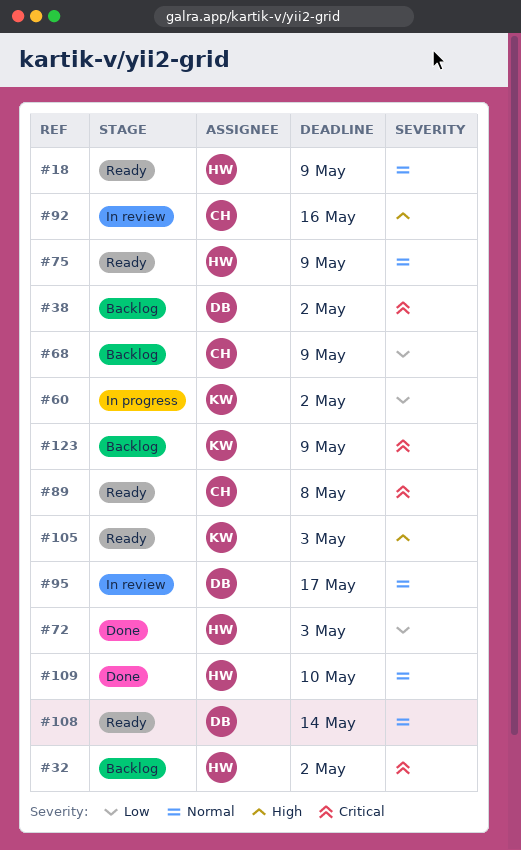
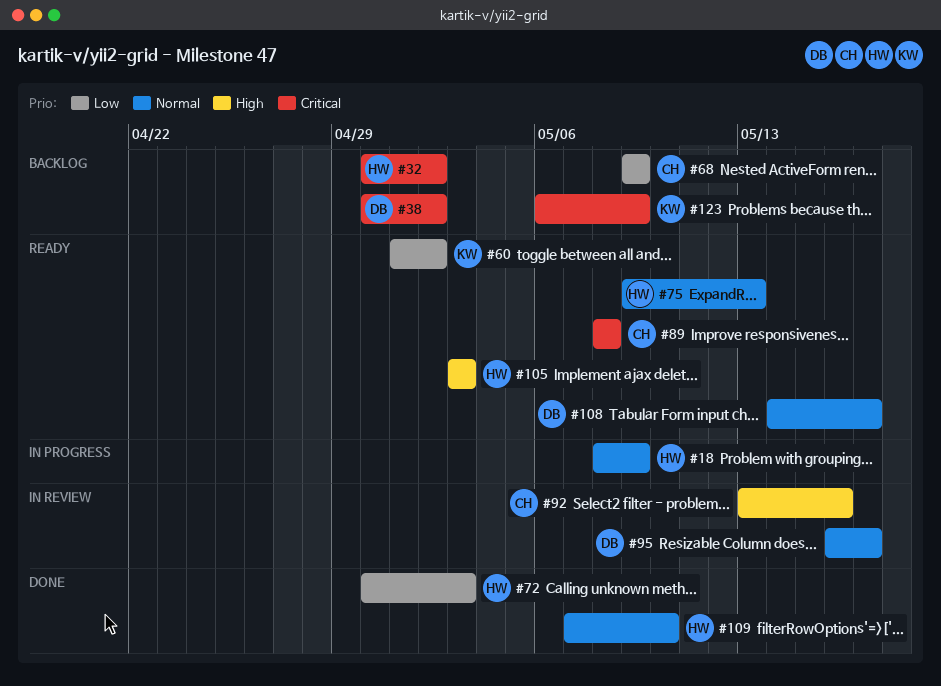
#18, status: Ready -> In progress
#60, status: In progress -> Ready
#75, due: May 9 -> May 13
#105, owner: KW -> HW
#108, due: May 14 -> May 17

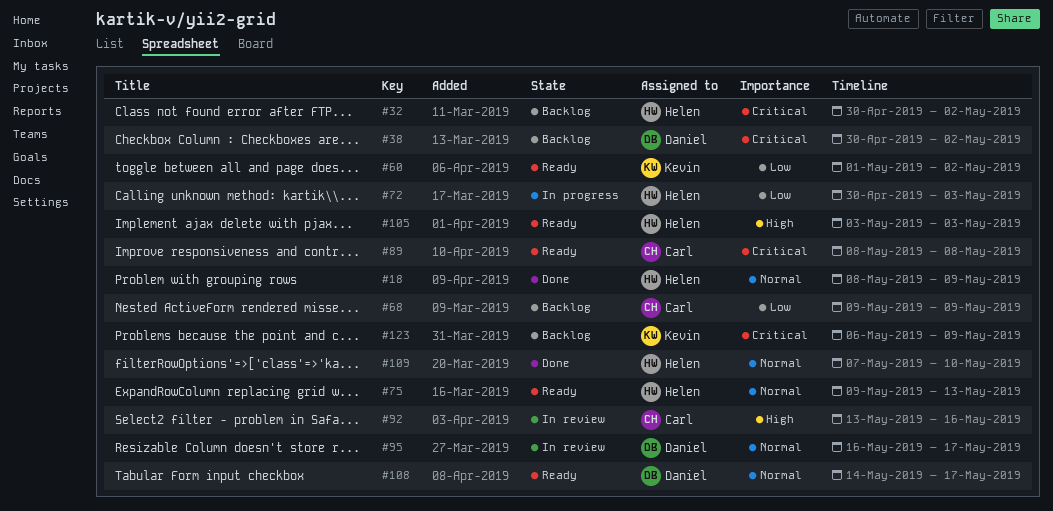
#18, status: In progress -> Done
#72, status: Done -> In progress

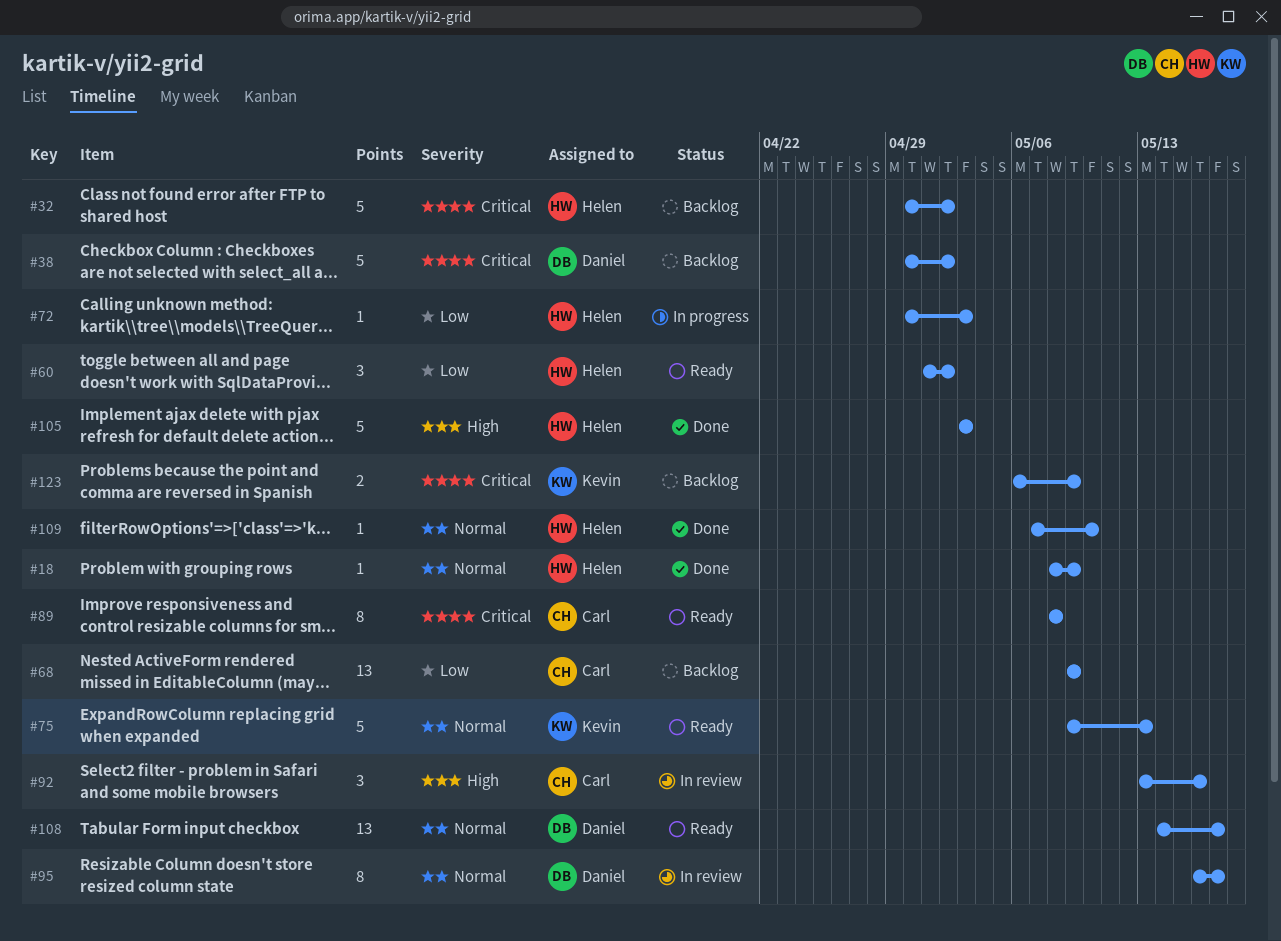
#60, owner: Kevin -> Helen
#75, owner: Helen -> Kevin
#105, status: Ready -> Done

